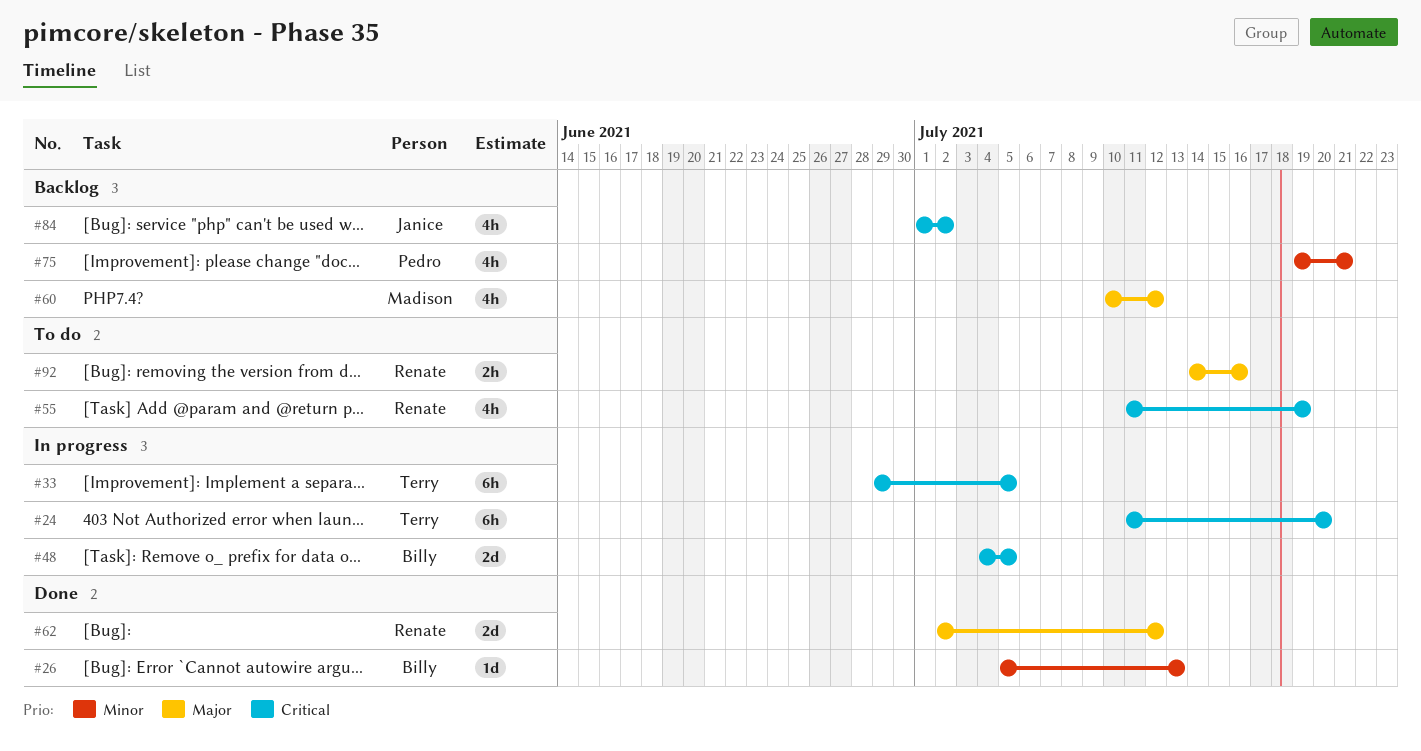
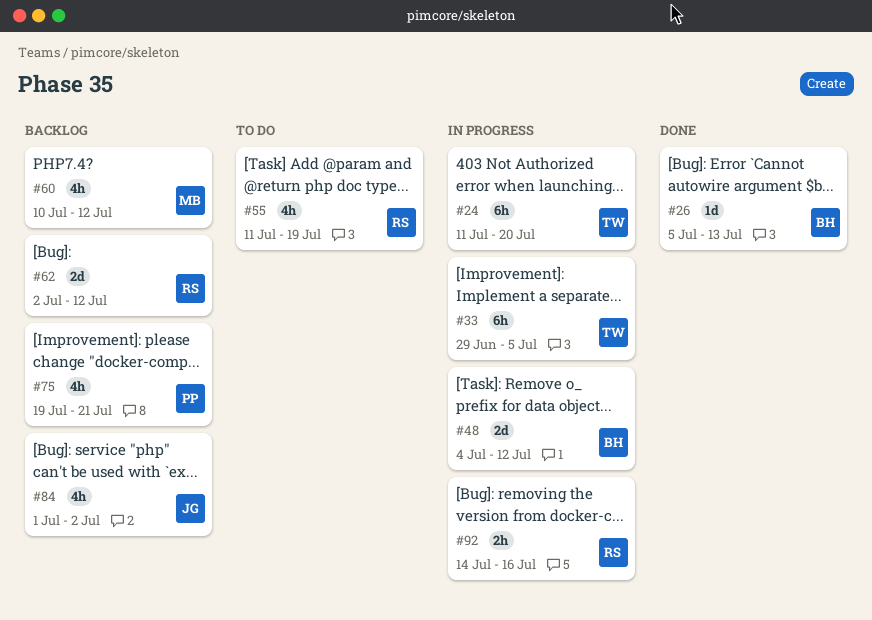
#48, due: Jul 5 -> Jul 12
#62, status: Done -> Backlog
#92, status: To do -> In progress

